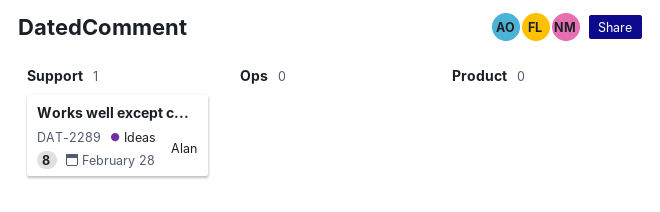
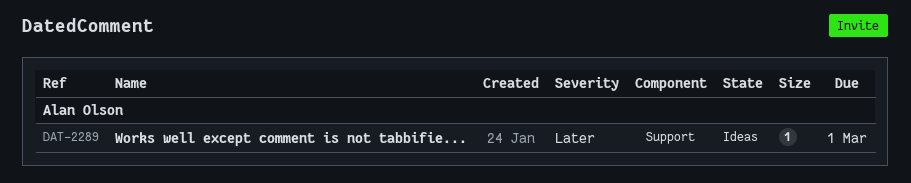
DAT-2289, estimate: 8 -> 1
DAT-2289, due: Feb 28 -> Mar 1

